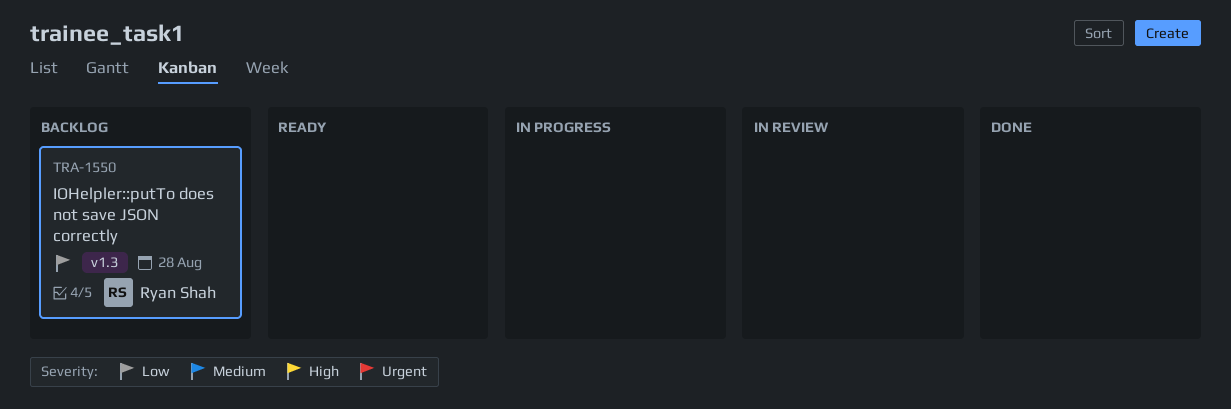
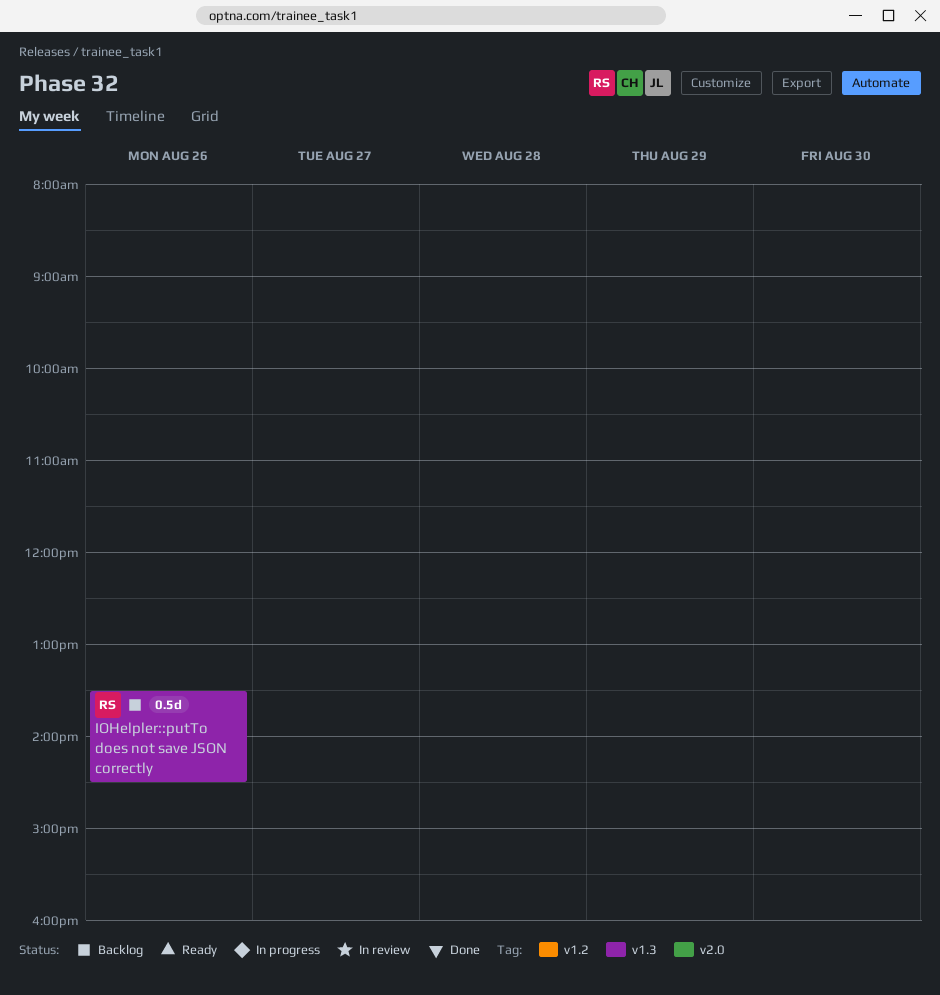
IOHelpler::putTo does not save JSON correctly, day: Aug 28 -> Aug 26

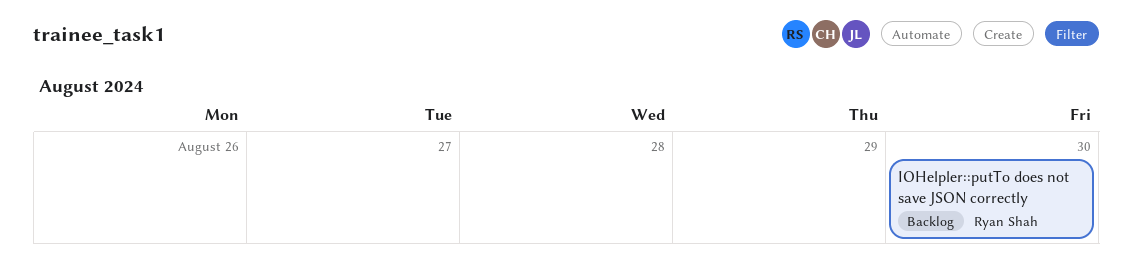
IOHelpler::putTo does not save JSON correctly, day: Aug 26 -> Aug 30

